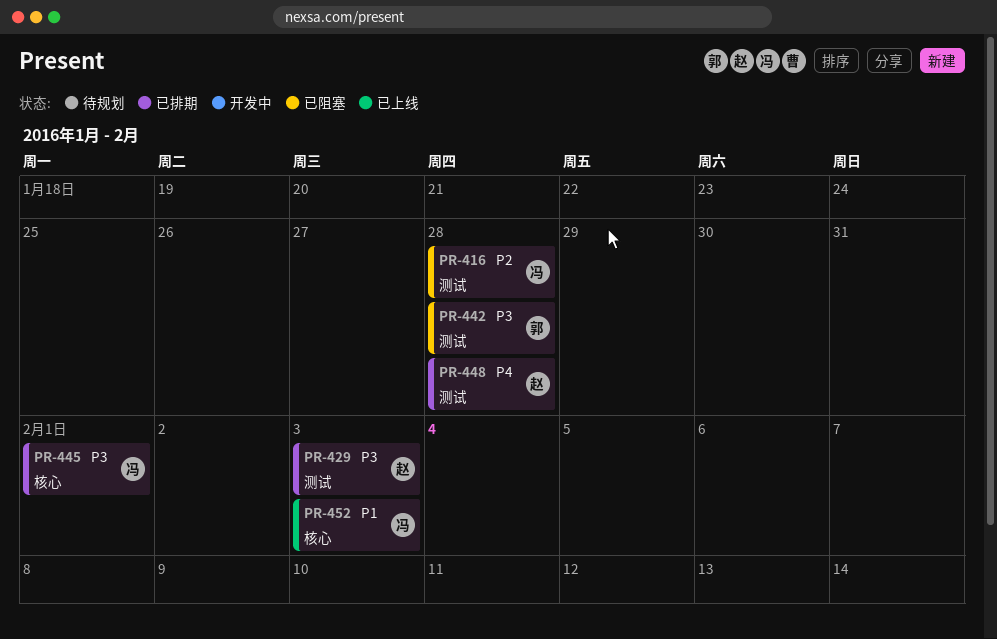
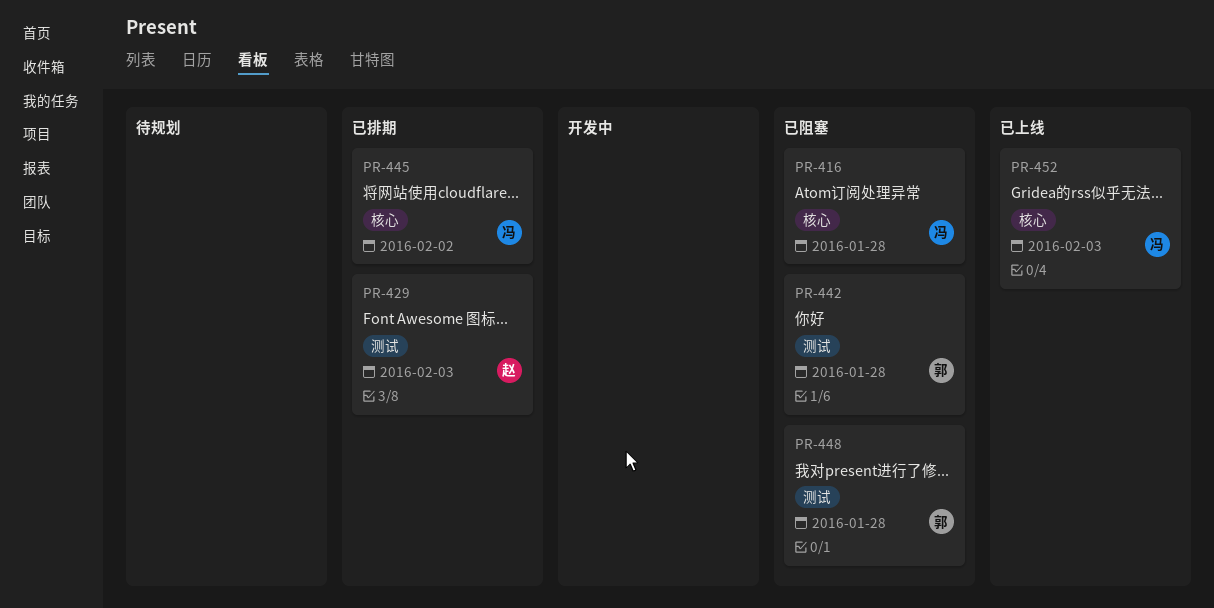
PR-416, label: 测试 -> 核心
PR-445, due: Feb 1 -> Feb 2
PR-448, status: 已排期 -> 已阻塞
PR-448, owner: 赵 -> 郭

